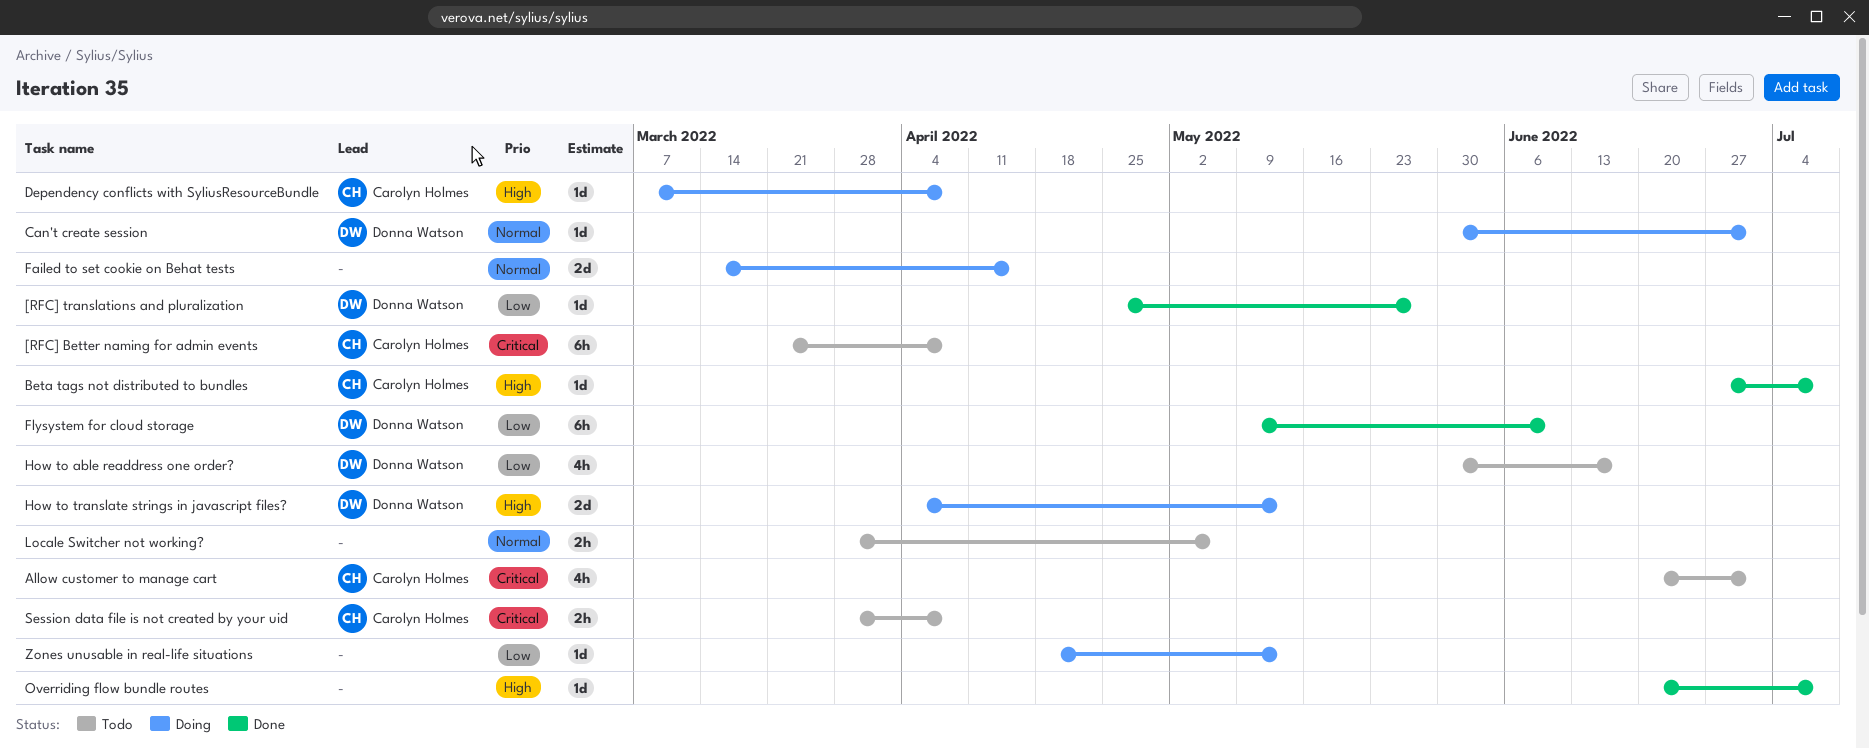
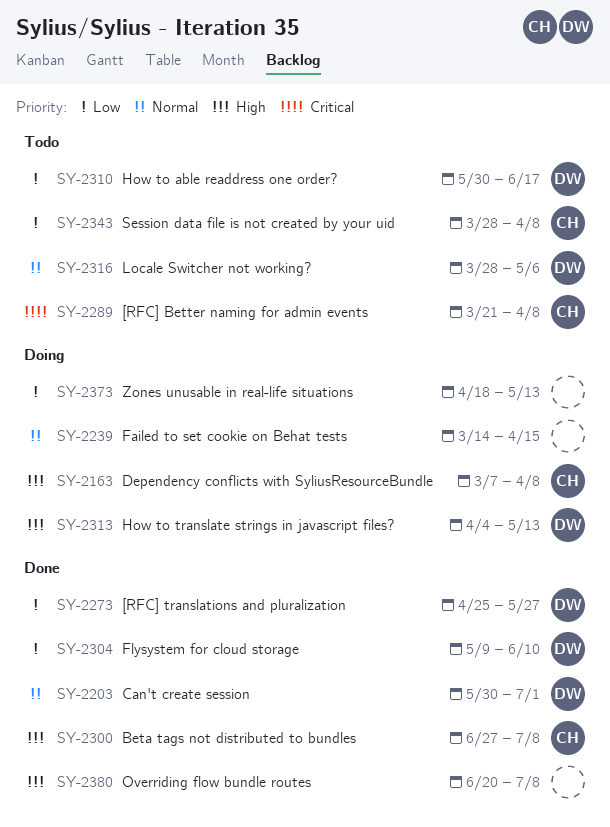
Allow customer to manage cart: present -> none
Can't create session, status: Doing -> Done
Locale Switcher not working?, owner: none -> Donna Watson
Session data file is not created by your uid, priority: Critical -> Low

